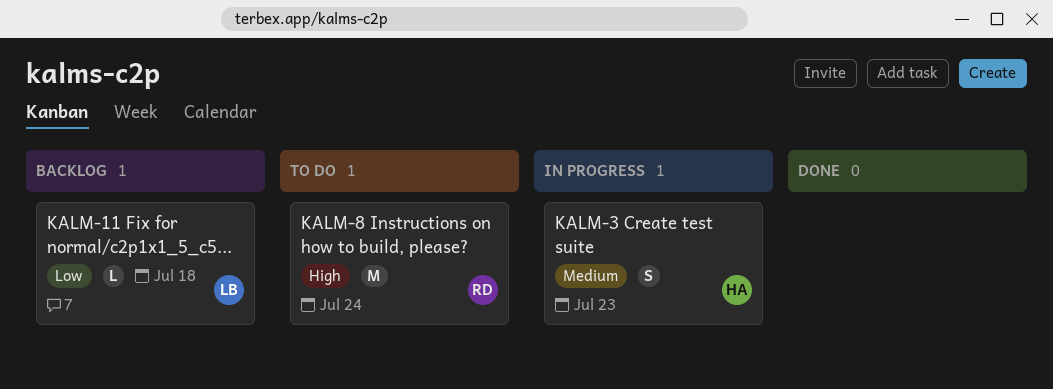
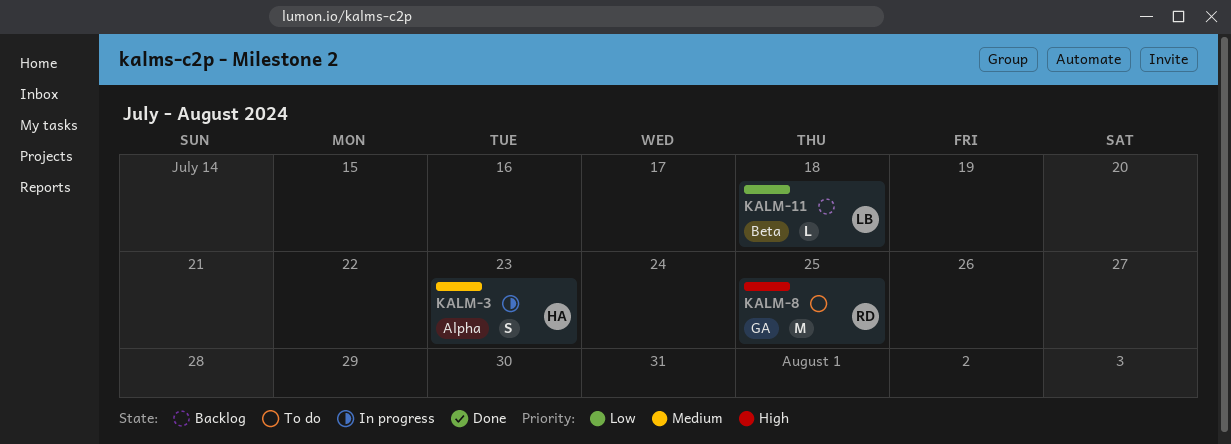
KALM-8, due: Jul 24 -> Jul 25

